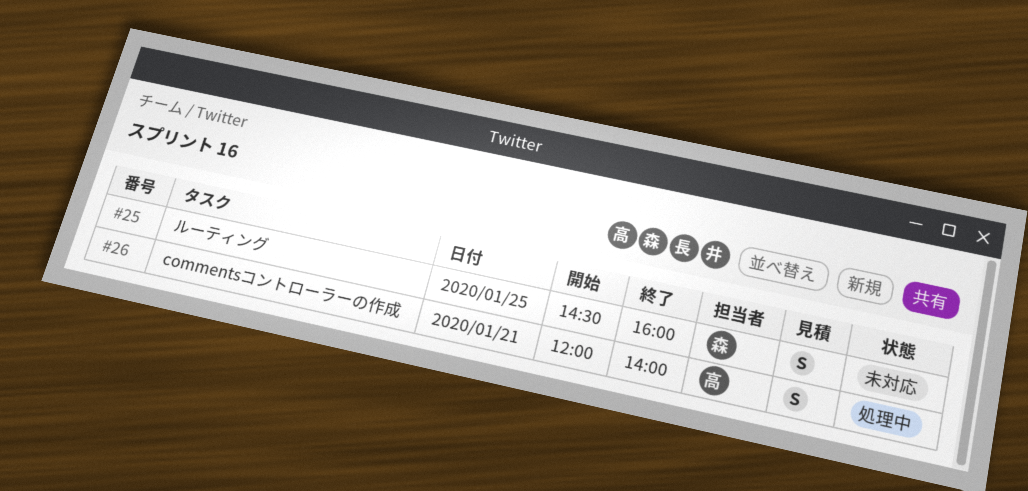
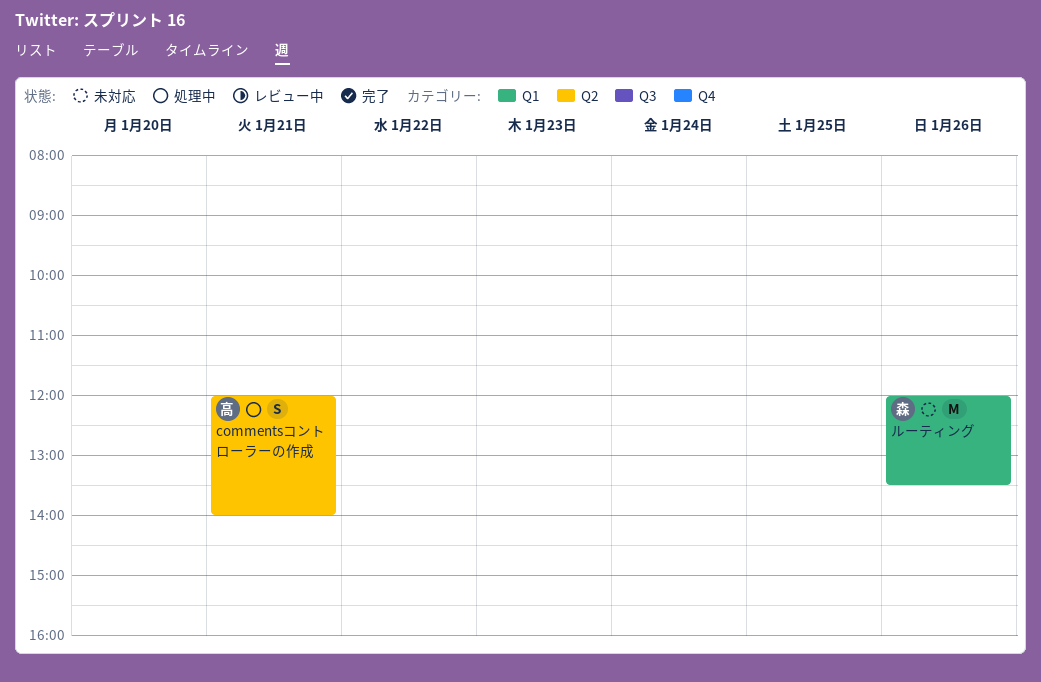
ルーティング, estimate: S -> M
ルーティング, day: Jan 25 -> Jan 26
ルーティング, begins: 14:30 -> 12:00
ルーティング, ends: 16:00 -> 13:30

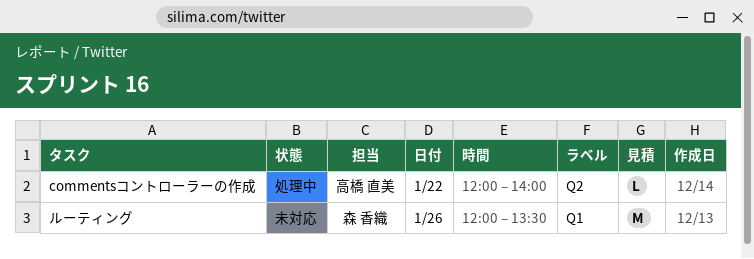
commentsコントローラーの作成, estimate: S -> L
commentsコントローラーの作成, day: Jan 21 -> Jan 22

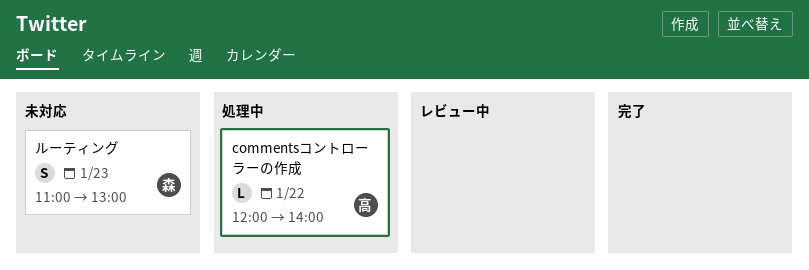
ルーティング, estimate: M -> S
ルーティング, day: Jan 26 -> Jan 23
ルーティング, begins: 12:00 -> 11:00
ルーティング, ends: 13:30 -> 13:00

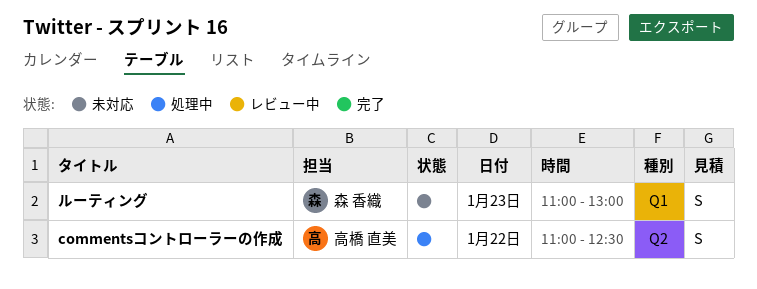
commentsコントローラーの作成, estimate: L -> S
commentsコントローラーの作成, begins: 12:00 -> 11:00
commentsコントローラーの作成, ends: 14:00 -> 12:30

